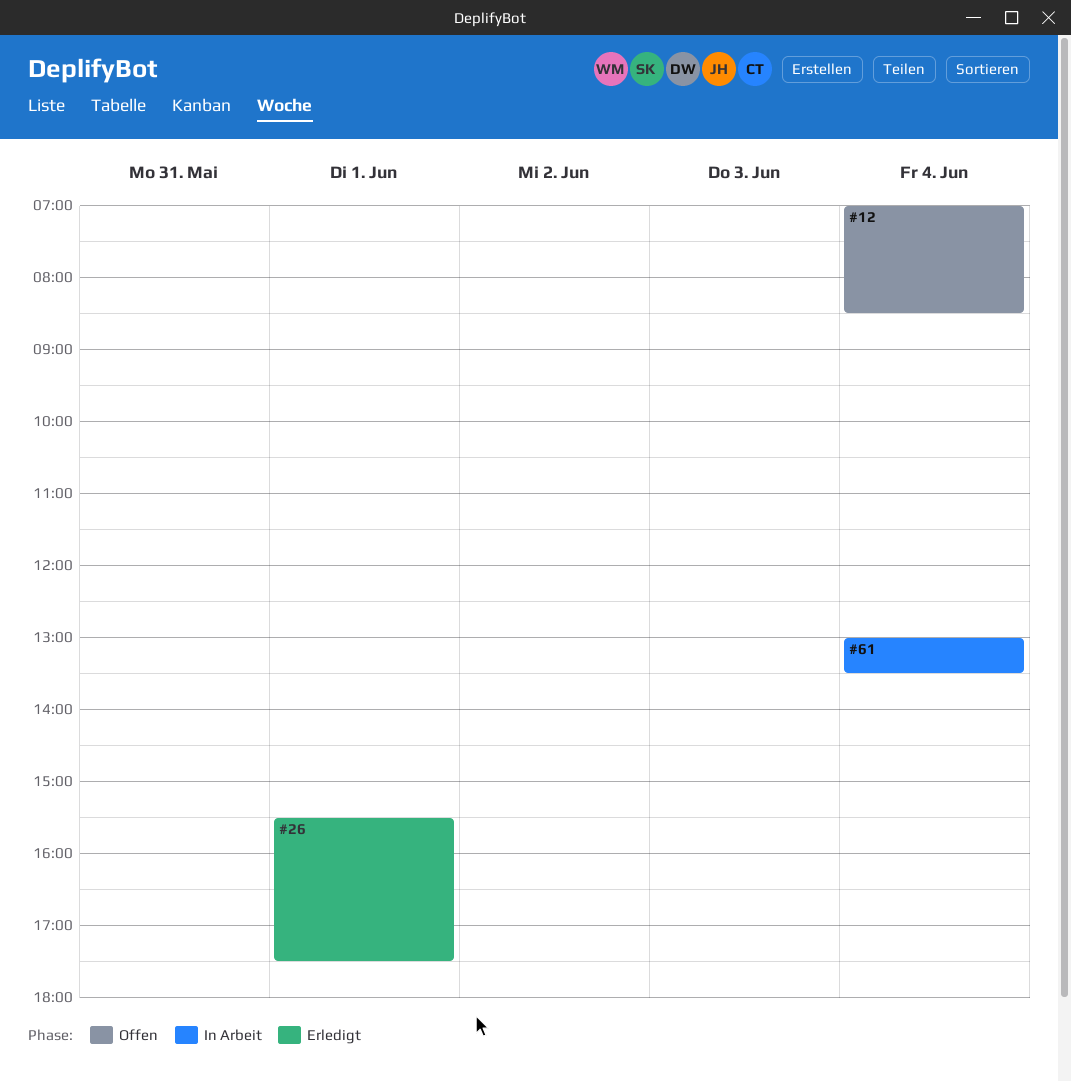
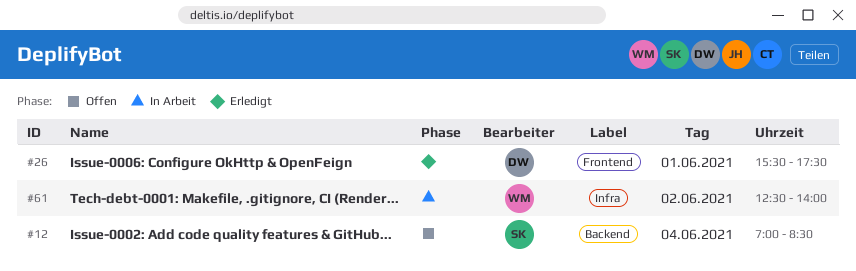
#61, day: Jun 4 -> Jun 2
#61, begins: 13:00 -> 12:30
#61, ends: 13:30 -> 14:00

